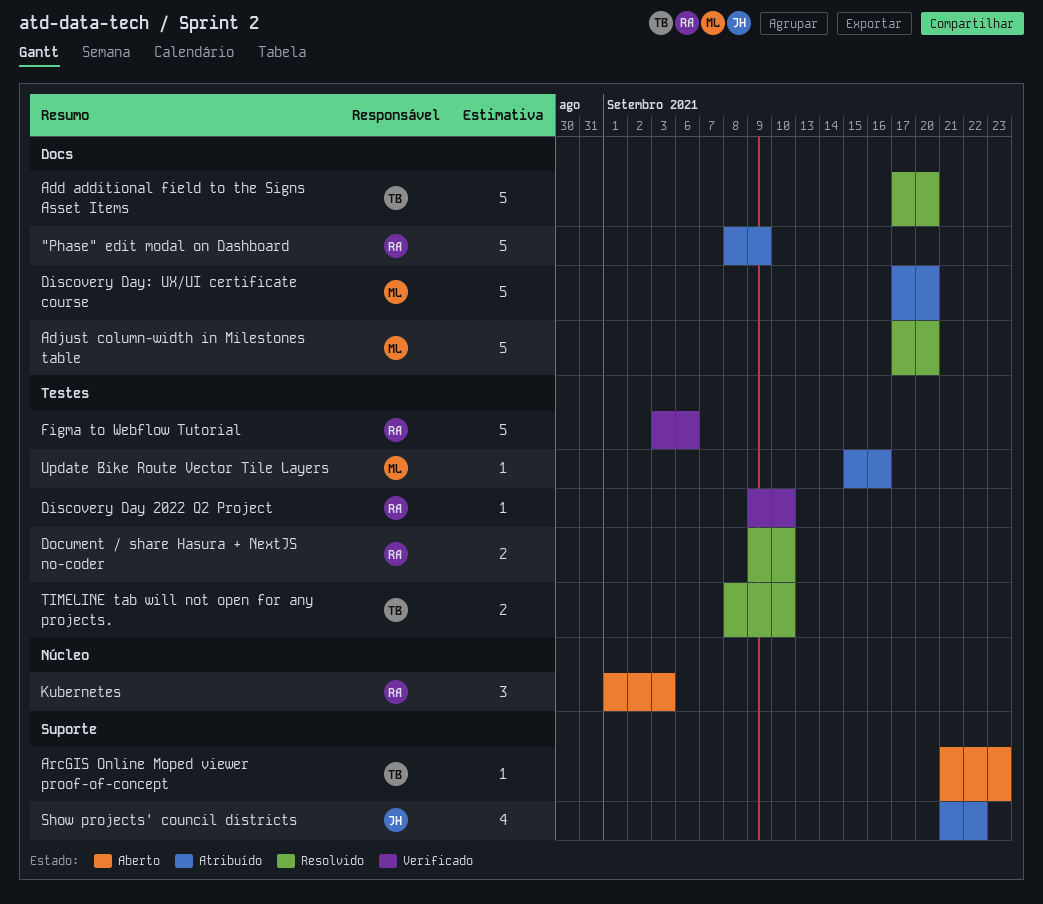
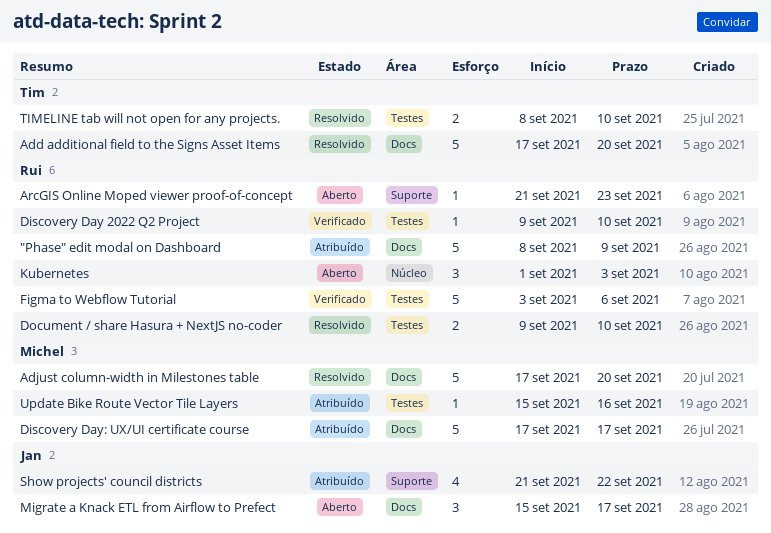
ArcGIS Online Moped viewer proof-of-concept, owner: Tim -> Rui
Discovery Day: UX/UI certificate course, due: Sep 20 -> Sep 17
Migrate a Knack ETL from Airflow to Prefect: none -> present

